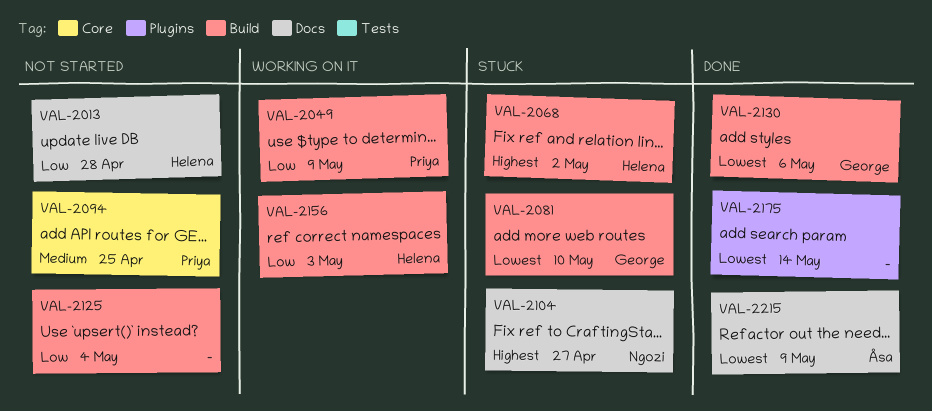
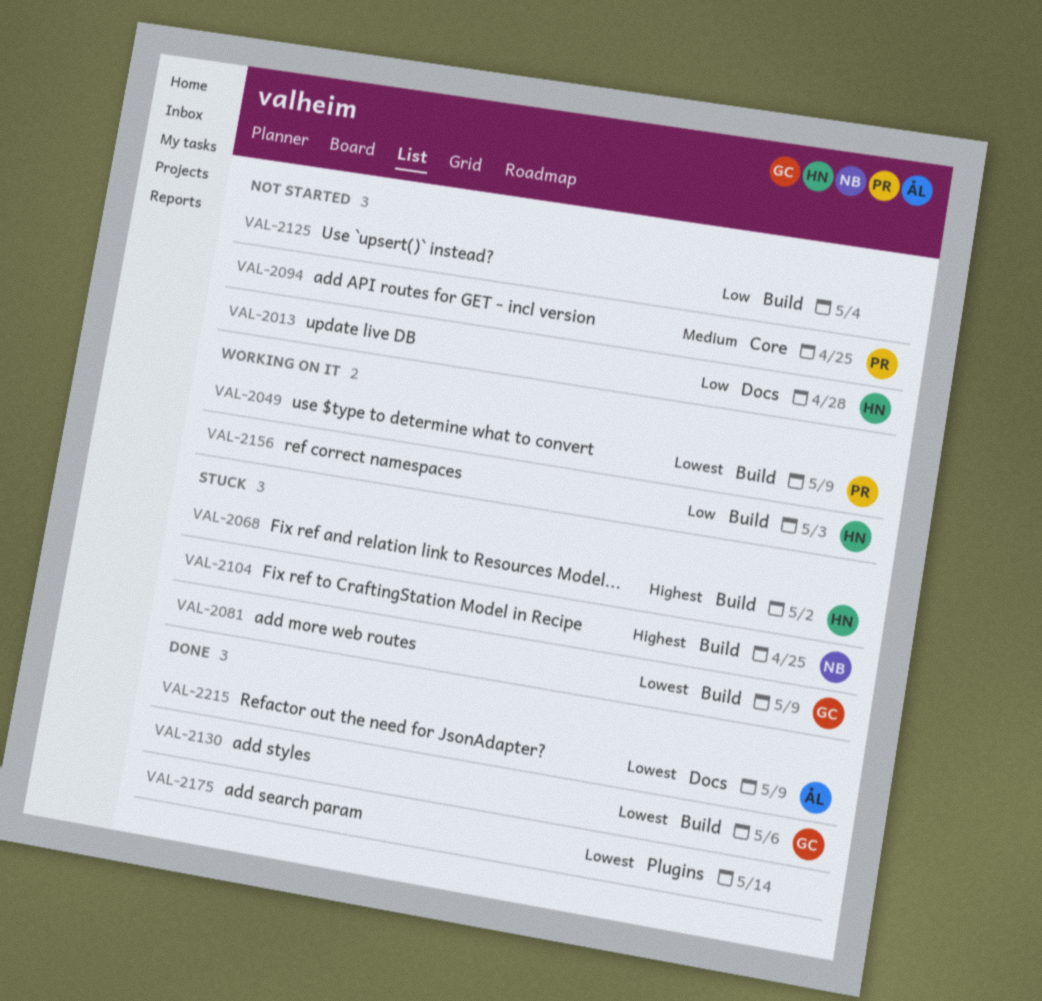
VAL-2049, priority: Low -> Lowest
VAL-2081, due: May 10 -> May 9
VAL-2104, label: Docs -> Build
VAL-2104, due: Apr 27 -> Apr 25

